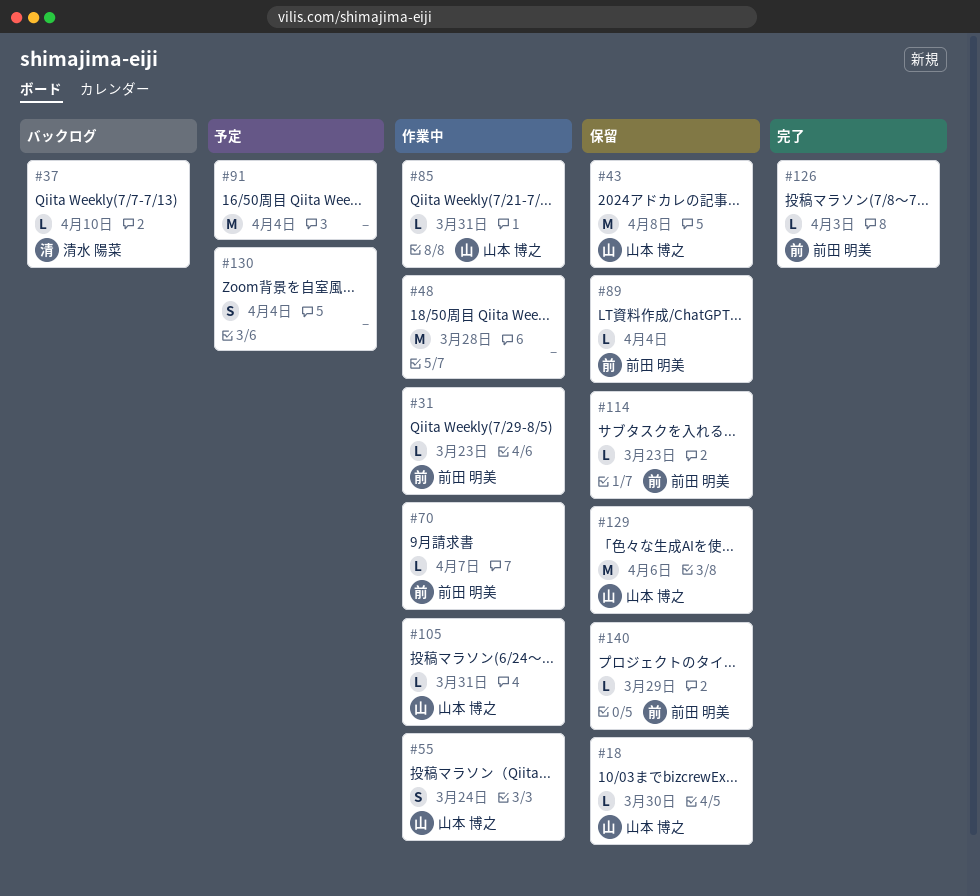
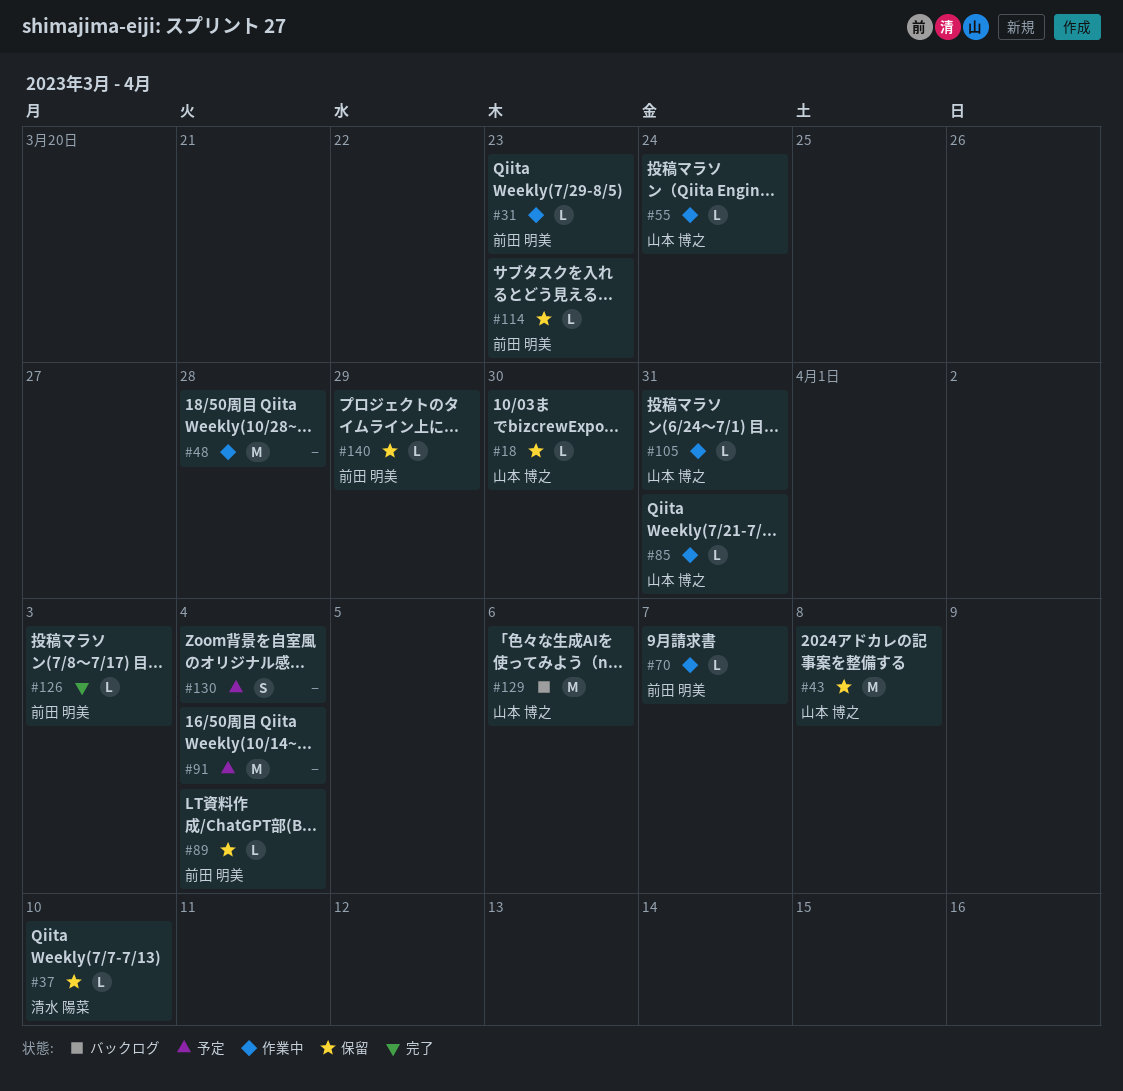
#37, status: バックログ -> 保留
#55, estimate: S -> L
#129, status: 保留 -> バックログ

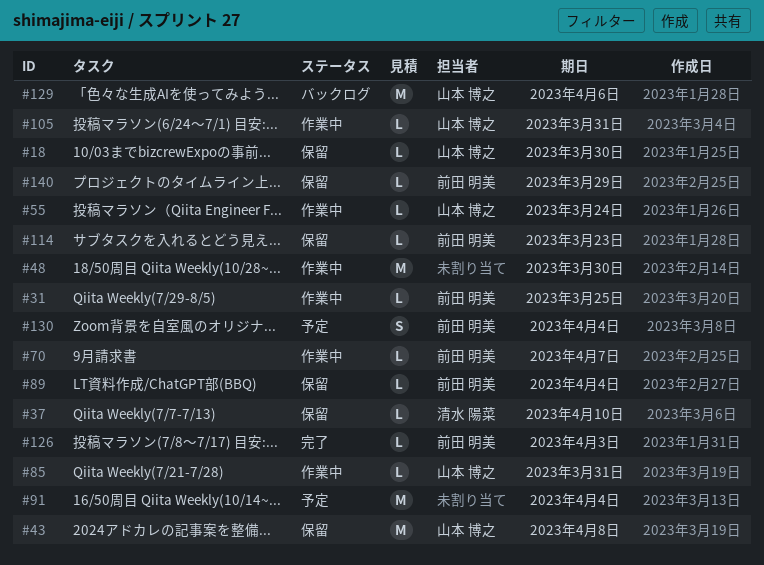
#31, due: Mar 23 -> Mar 25
#48, due: Mar 28 -> Mar 30
#130, owner: none -> 前田 明美

